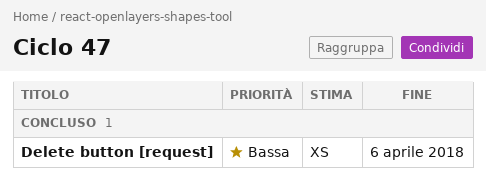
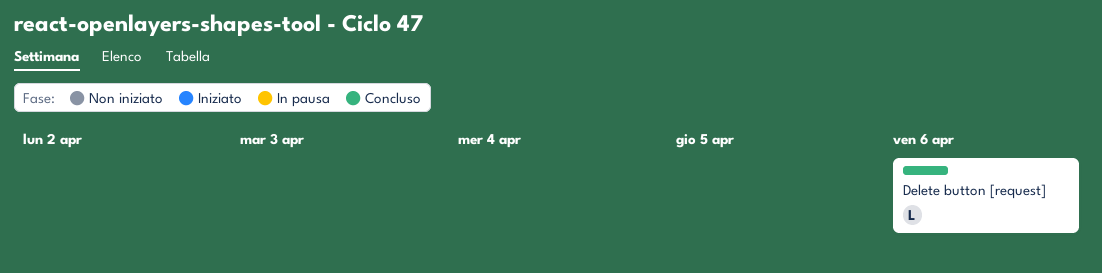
Delete button [request], estimate: XS -> L

